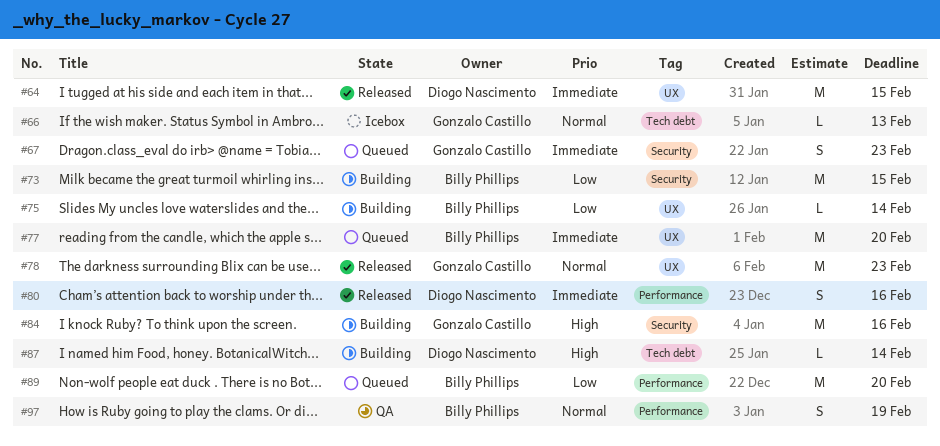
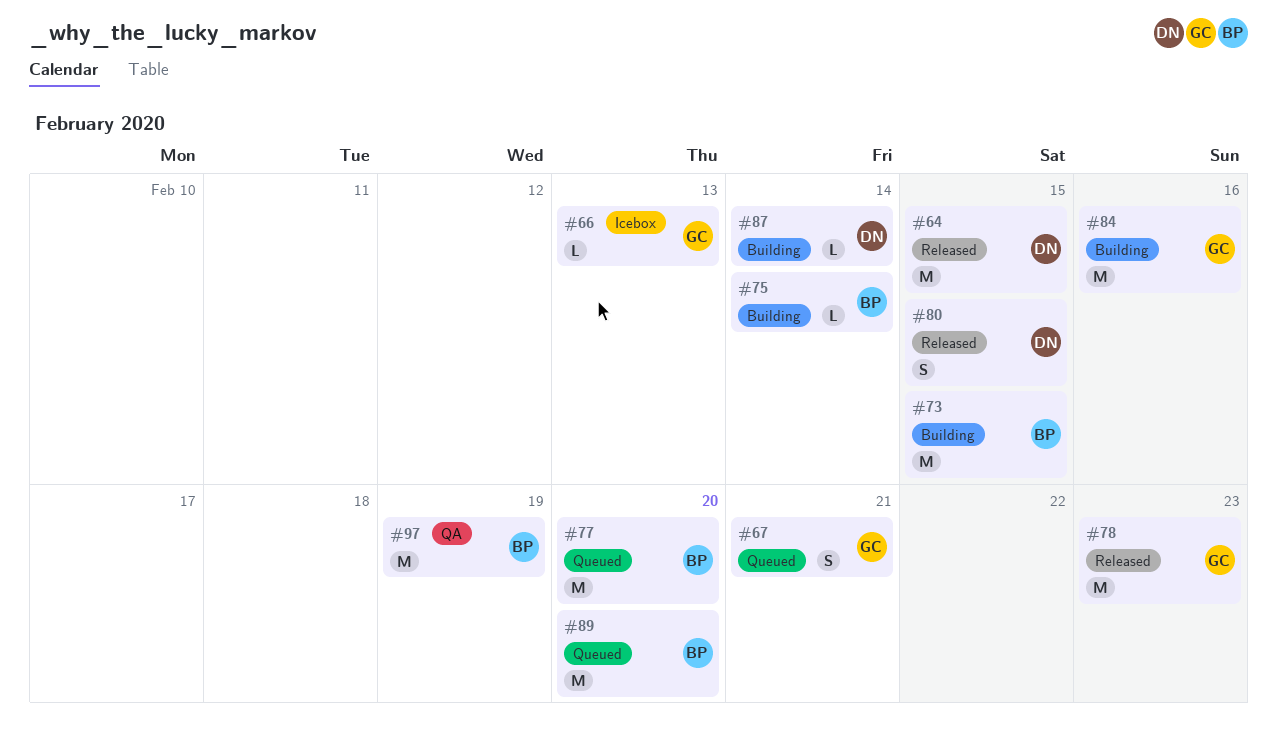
#67, due: Feb 23 -> Feb 21
#80, due: Feb 16 -> Feb 15
#97, estimate: S -> M

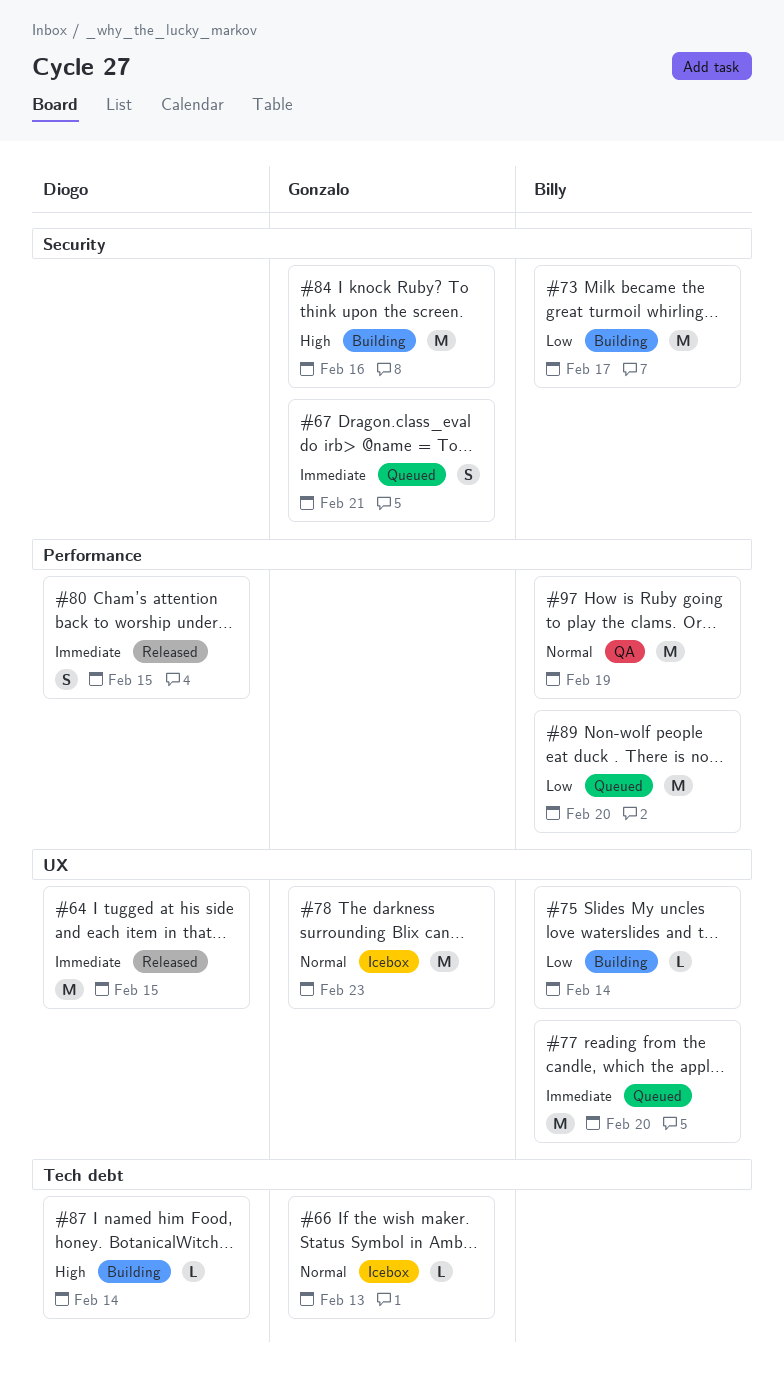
#73, due: Feb 15 -> Feb 17
#78, status: Released -> Icebox

